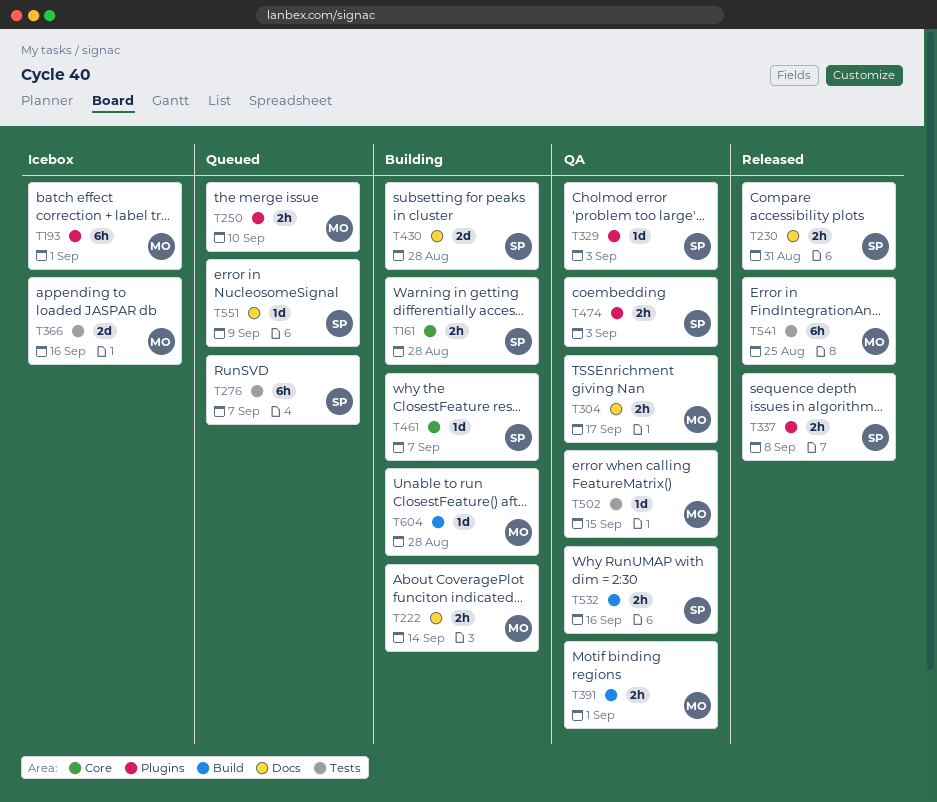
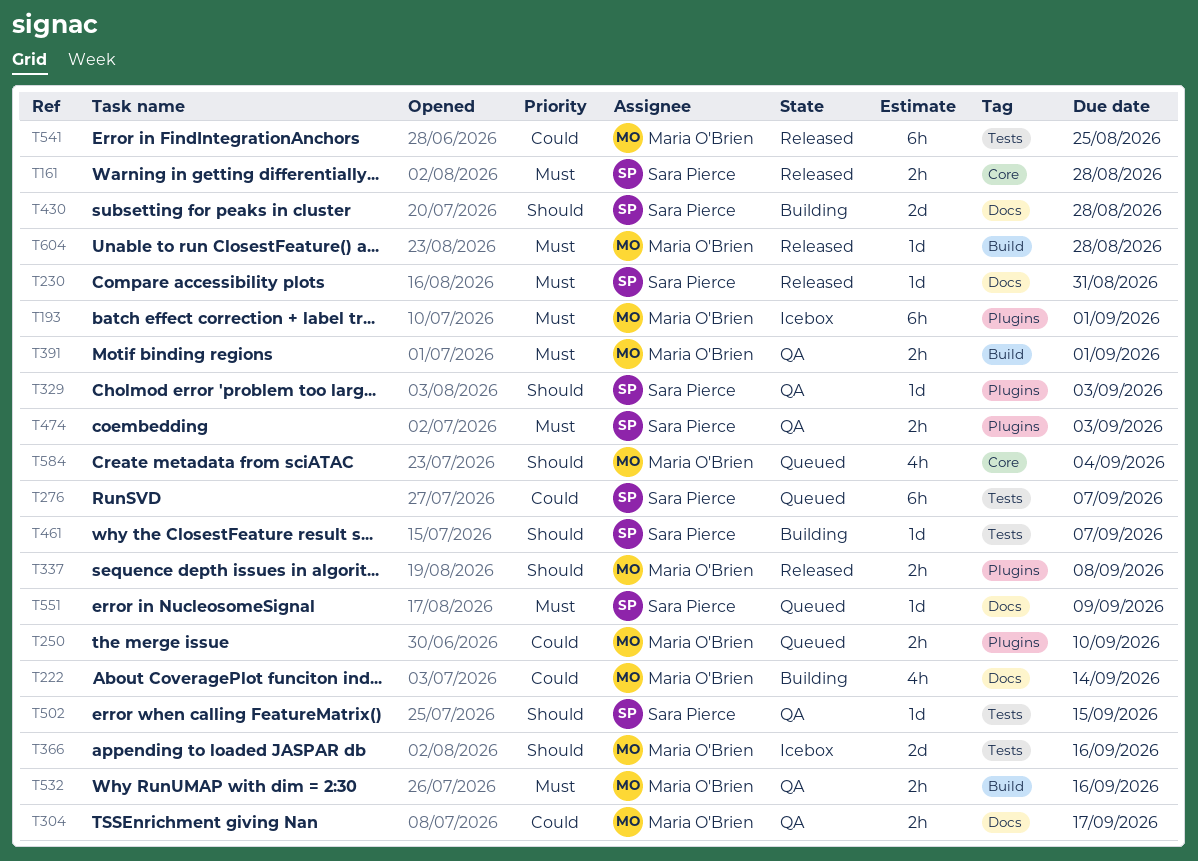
T161, status: Building -> Released
T222, estimate: 2h -> 4h
T230, estimate: 2h -> 1d
T337, owner: Sara Pierce -> Maria O'Brien
T461, label: Core -> Tests
T502, owner: Maria O'Brien -> Sara Pierce
T532, owner: Sara Pierce -> Maria O'Brien
T584: none -> present
T604, status: Building -> Released

